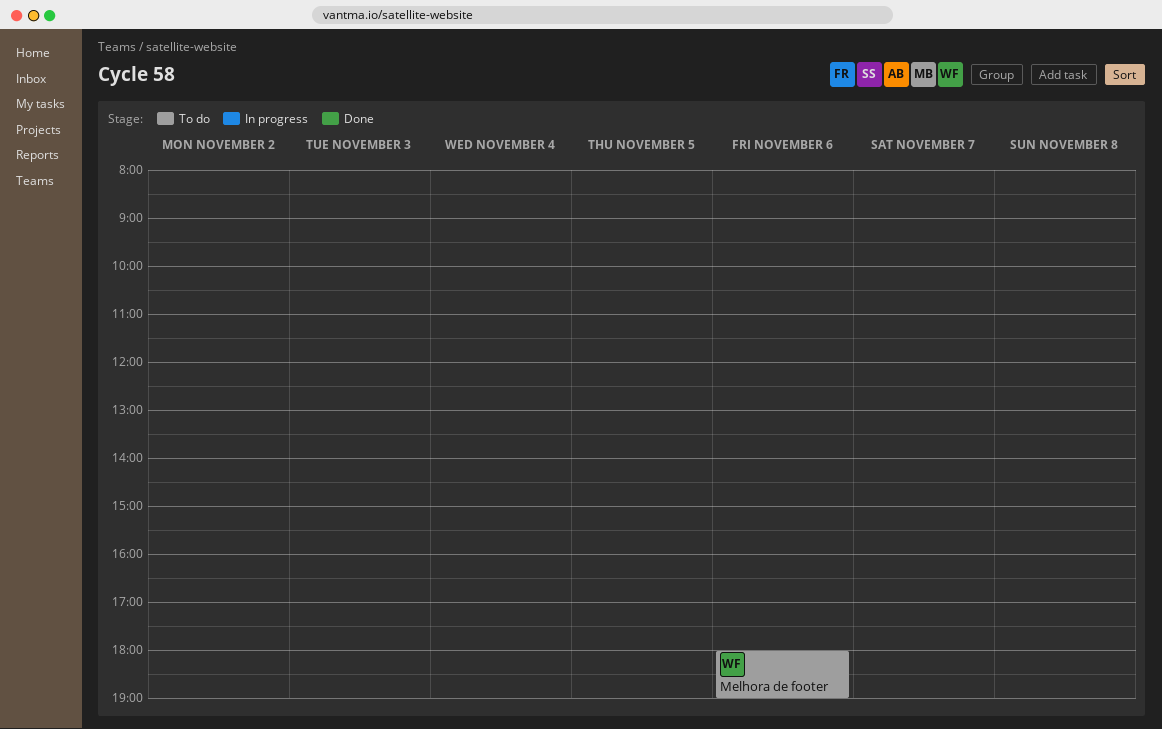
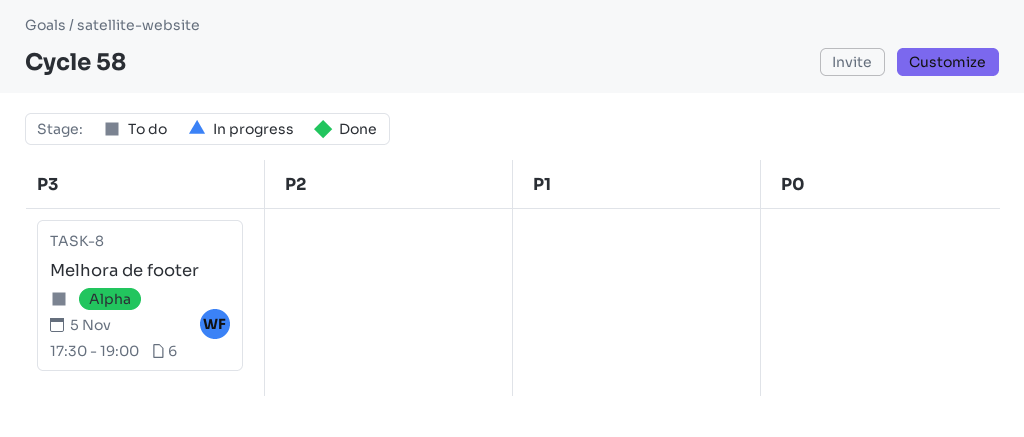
Melhora de footer, day: Nov 6 -> Nov 5
Melhora de footer, begins: 18:00 -> 17:30

